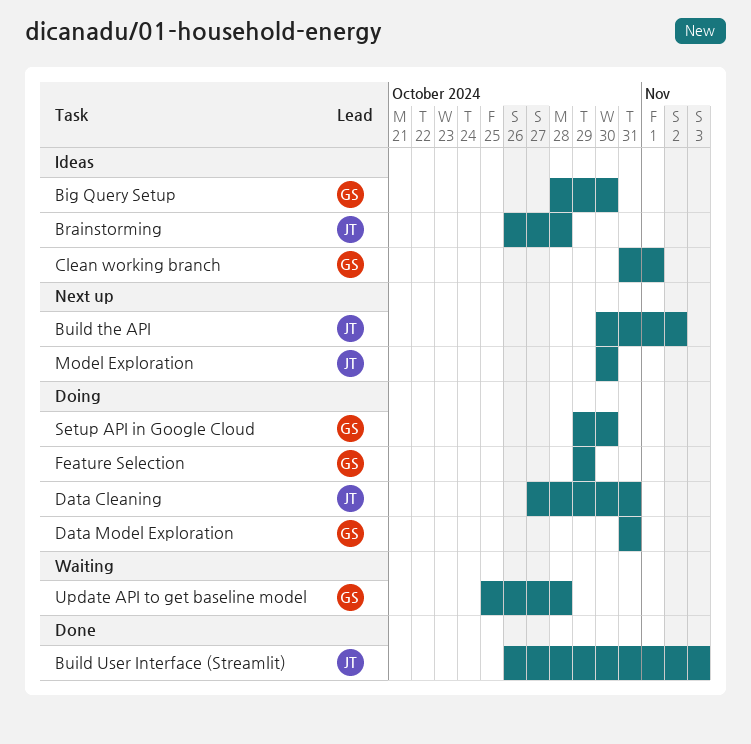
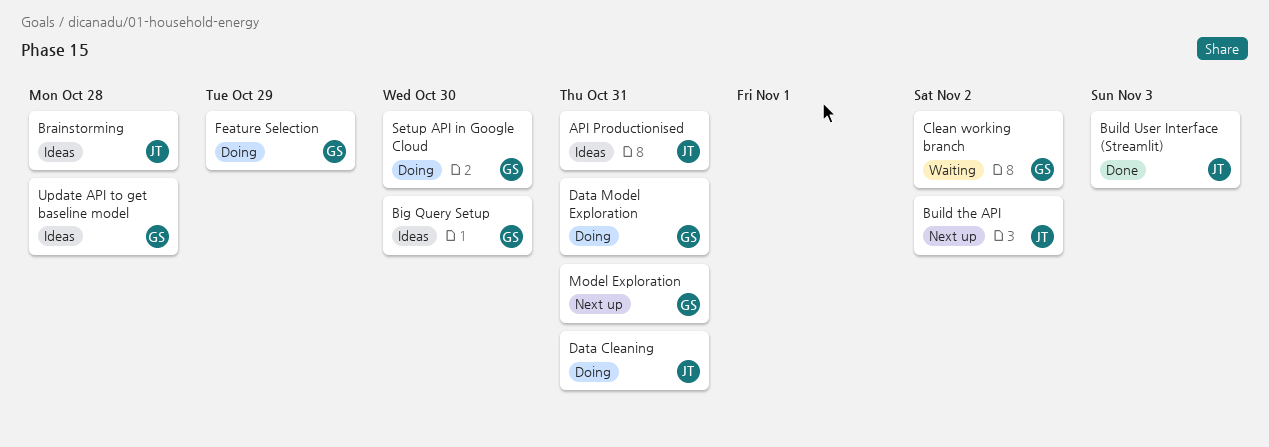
API Productionised: none -> present
Clean working branch, status: Ideas -> Waiting
Clean working branch, due: Nov 1 -> Nov 2
Model Exploration, owner: JT -> GS
Model Exploration, due: Oct 30 -> Oct 31
Update API to get baseline model, status: Waiting -> Ideas

